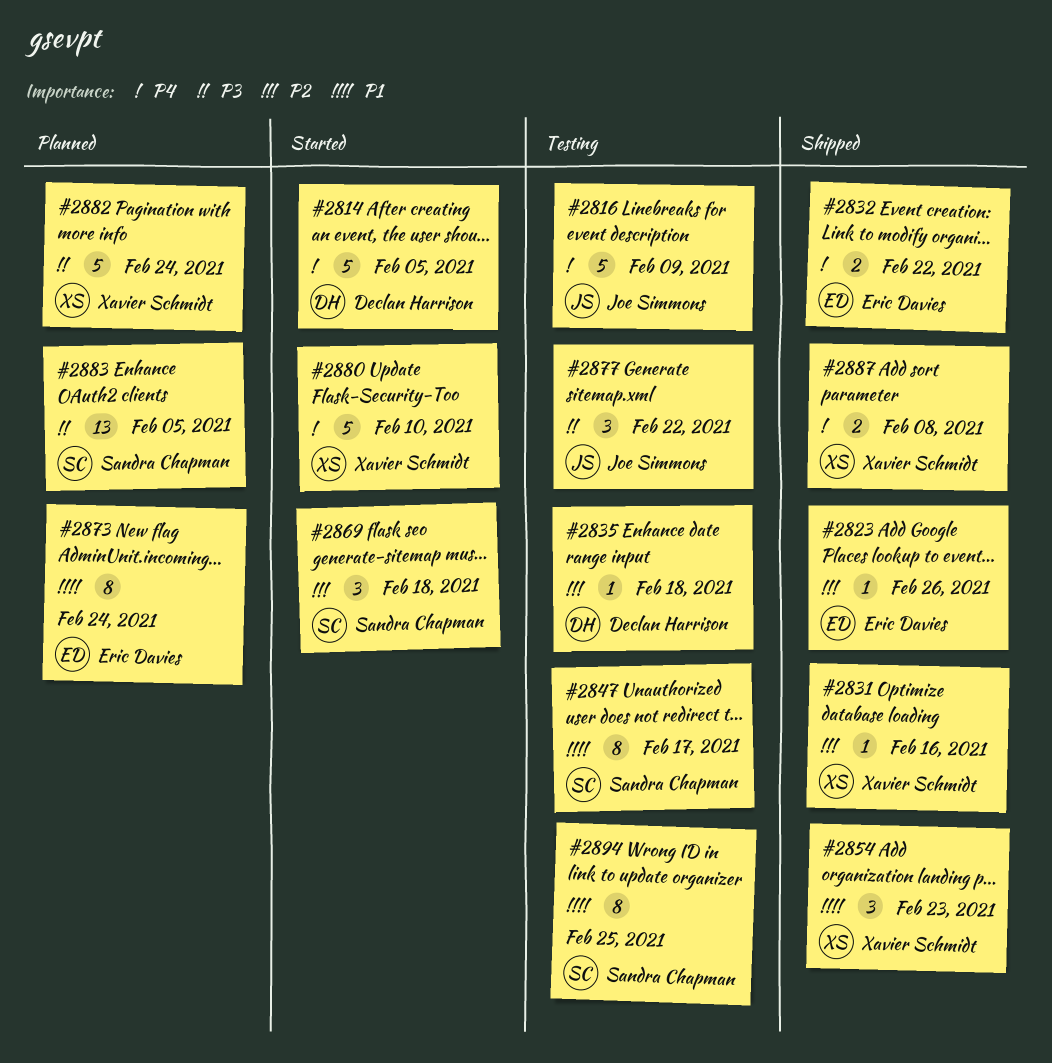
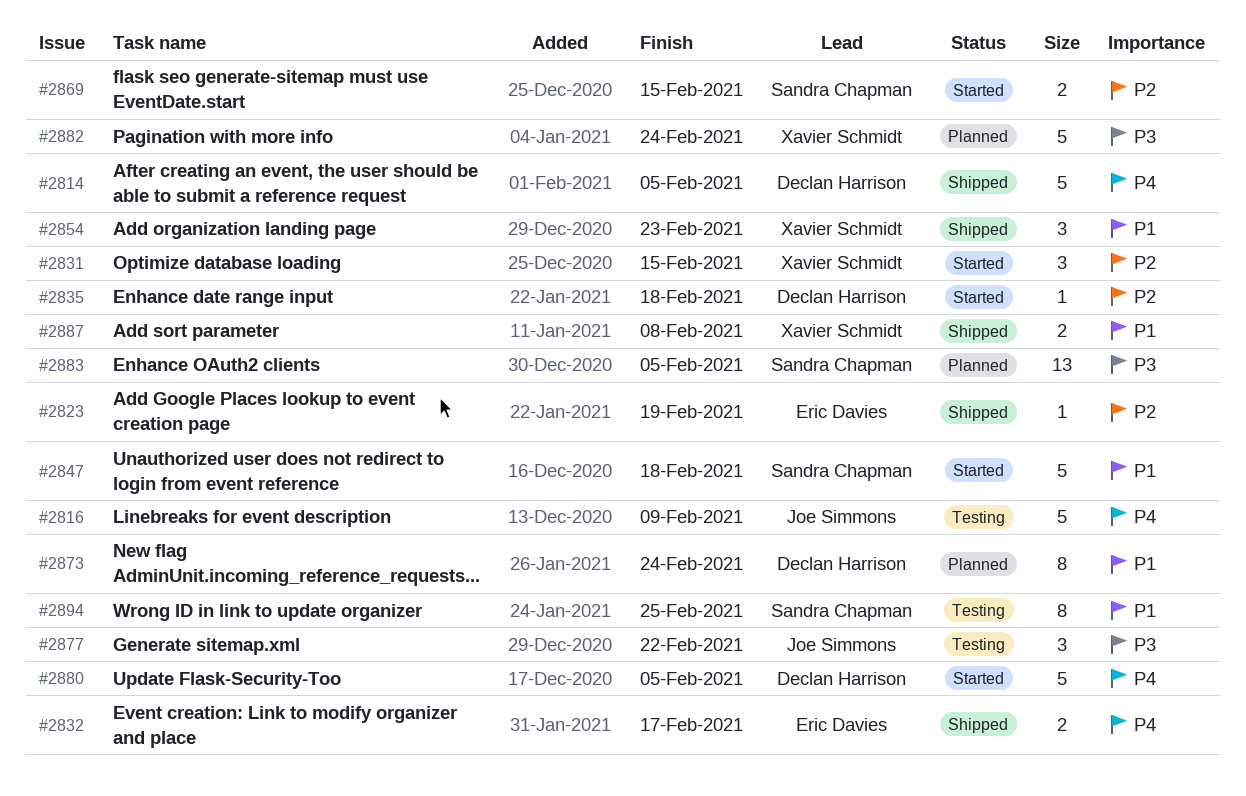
#2814, status: Started -> Shipped
#2823, due: Feb 26 -> Feb 19
#2831, status: Shipped -> Started
#2831, estimate: 1 -> 3
#2831, due: Feb 16 -> Feb 15
#2832, due: Feb 22 -> Feb 17
#2835, status: Testing -> Started
#2847, status: Testing -> Started
#2847, estimate: 8 -> 5
#2847, due: Feb 17 -> Feb 18
#2869, estimate: 3 -> 2
#2869, due: Feb 18 -> Feb 15
#2873, owner: Eric Davies -> Declan Harrison
#2880, owner: Xavier Schmidt -> Declan Harrison
#2880, due: Feb 10 -> Feb 5
#2887, priority: P4 -> P1

